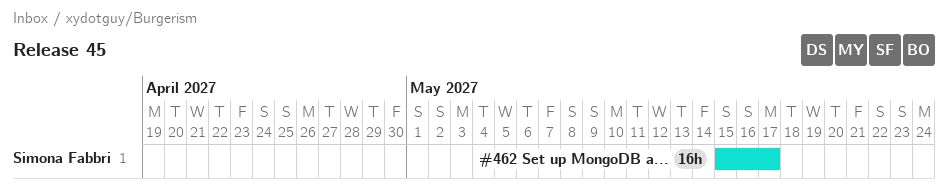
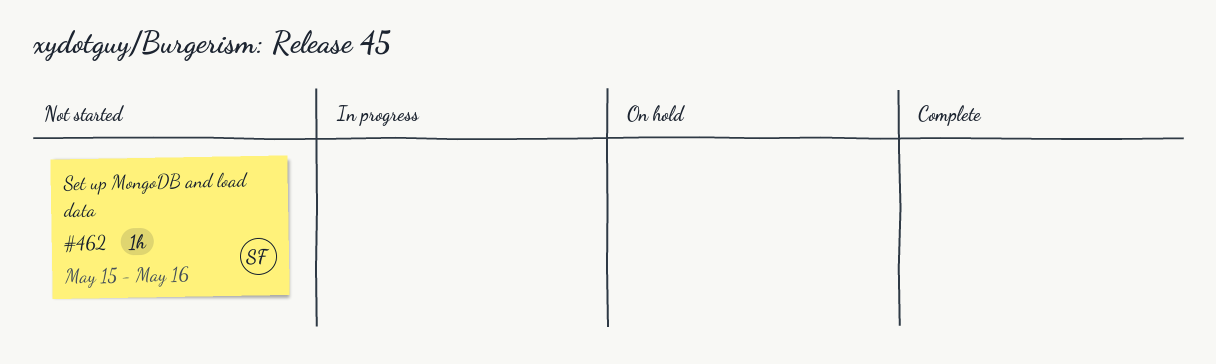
#462, estimate: 16h -> 1h
#462, due: May 17 -> May 16

